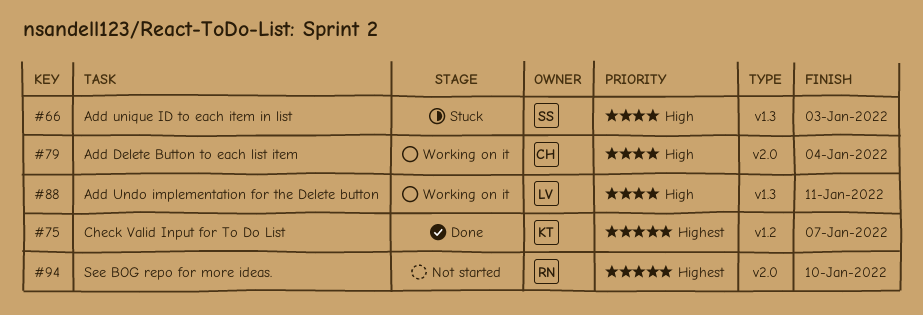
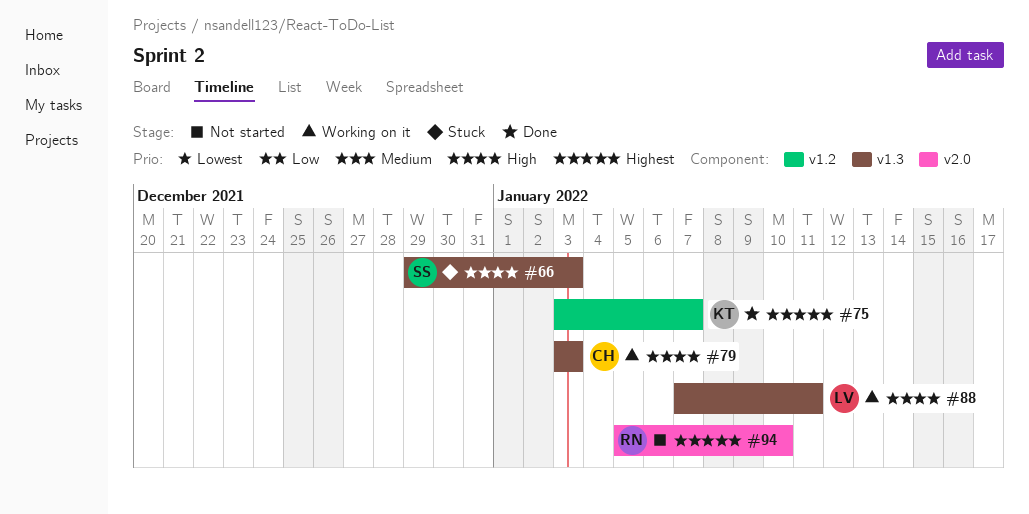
#79, label: v2.0 -> v1.3
#79, due: Jan 4 -> Jan 3

